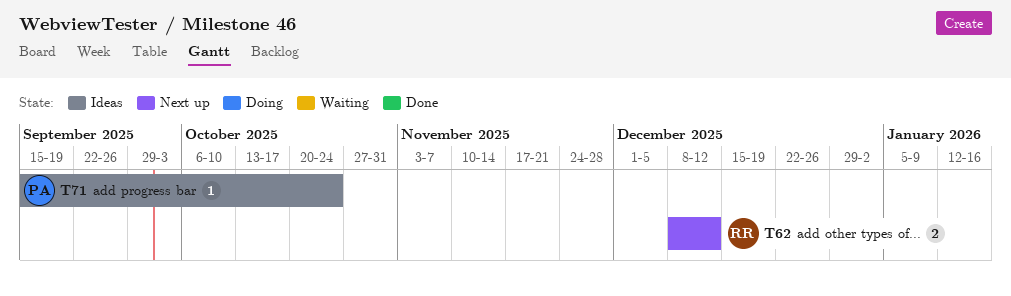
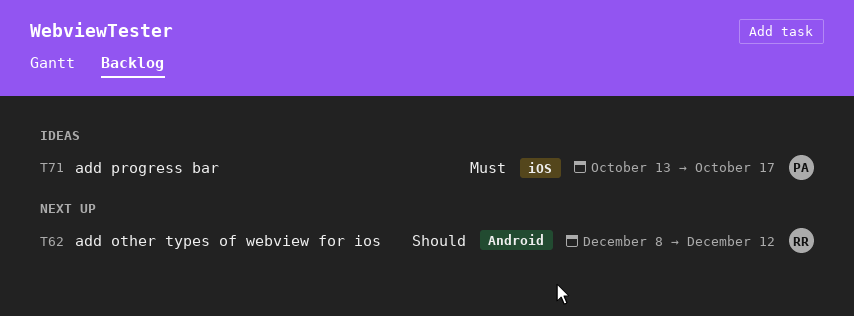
T71, start: Sep 15 -> Oct 13
T71, due: Oct 24 -> Oct 17

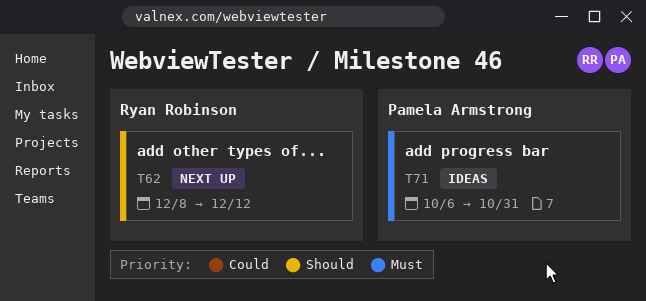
T71, start: Oct 13 -> Oct 6
T71, due: Oct 17 -> Oct 31

